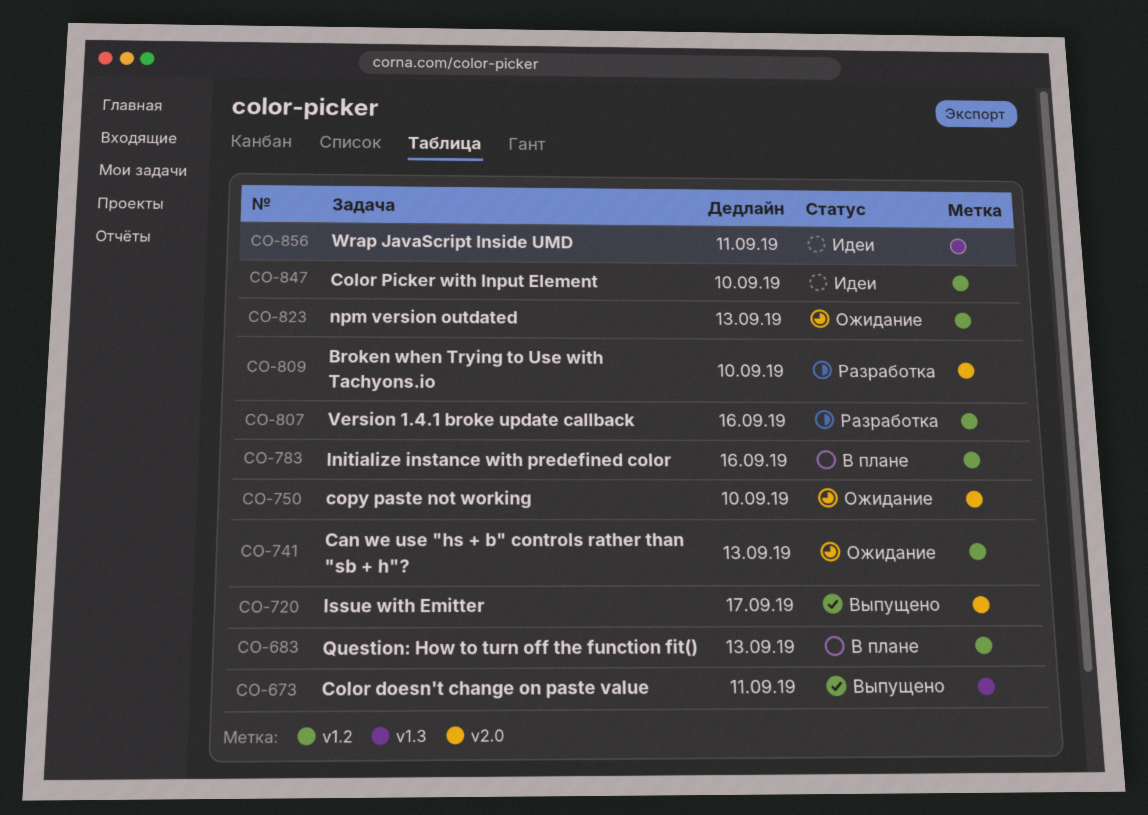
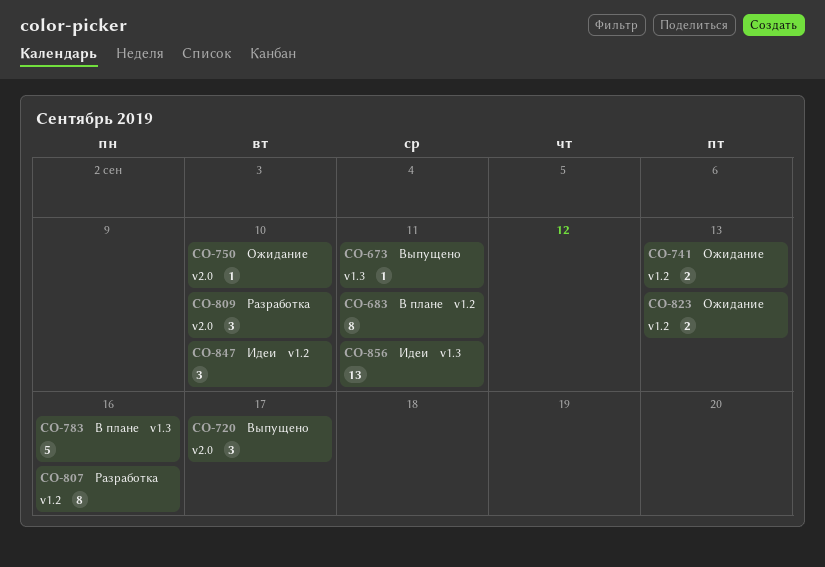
CO-683, due: Sep 13 -> Sep 11
CO-783, label: v1.2 -> v1.3

